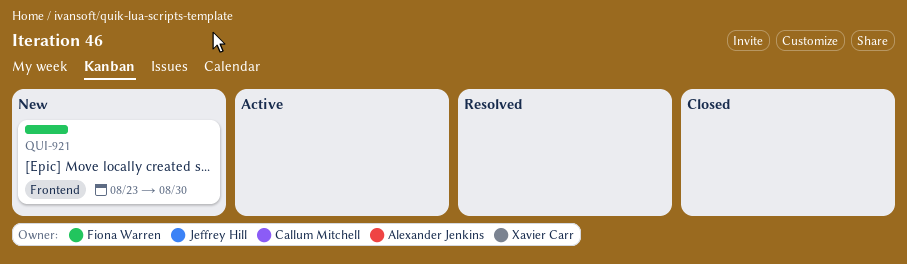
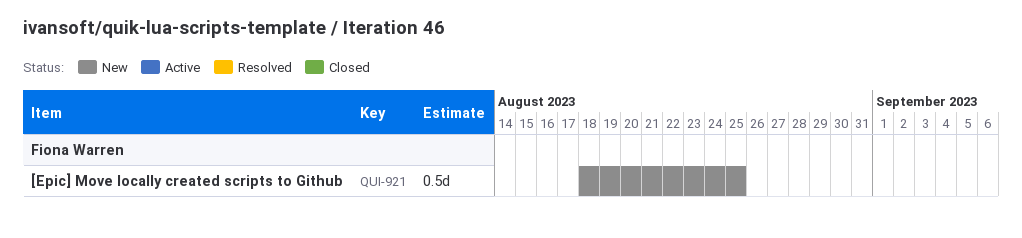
QUI-921, start: Aug 23 -> Aug 18
QUI-921, due: Aug 30 -> Aug 25

